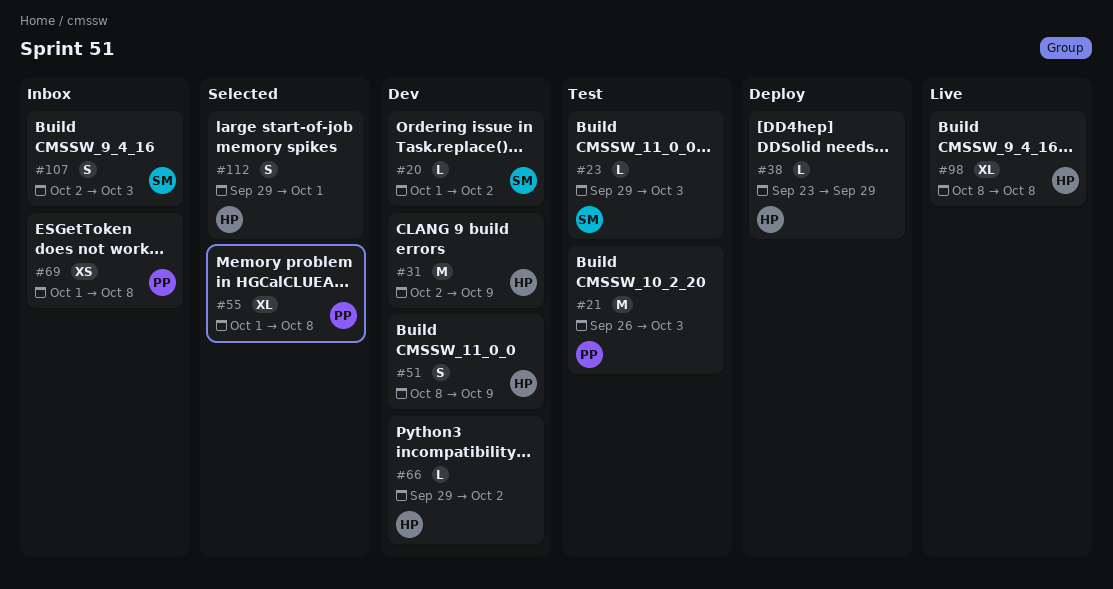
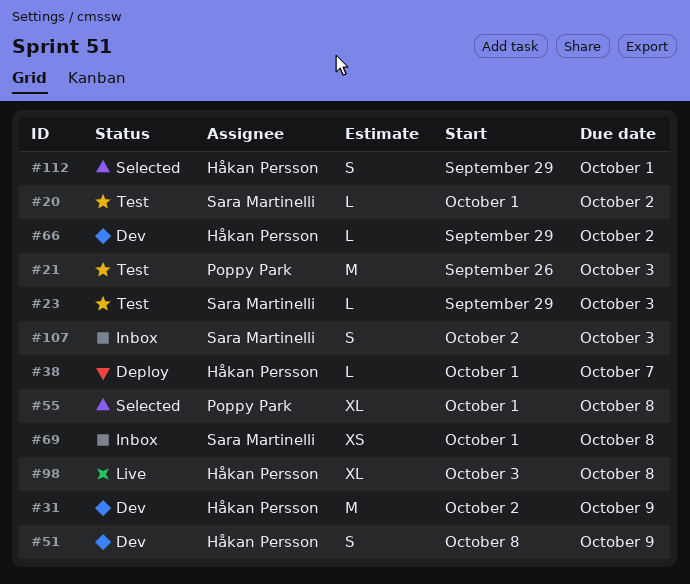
#20, status: Dev -> Test
#38, start: Sep 23 -> Oct 1
#38, due: Sep 29 -> Oct 7
#69, owner: Poppy Park -> Sara Martinelli
#98, start: Oct 8 -> Oct 3

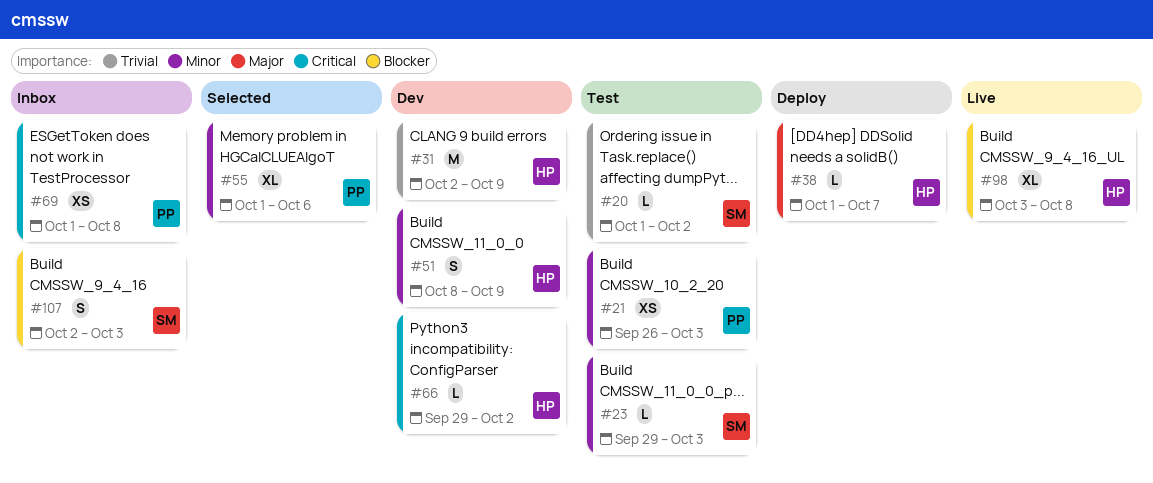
#21, estimate: M -> XS
#55, due: Oct 8 -> Oct 6
#69, owner: Sara Martinelli -> Poppy Park
#112: present -> none

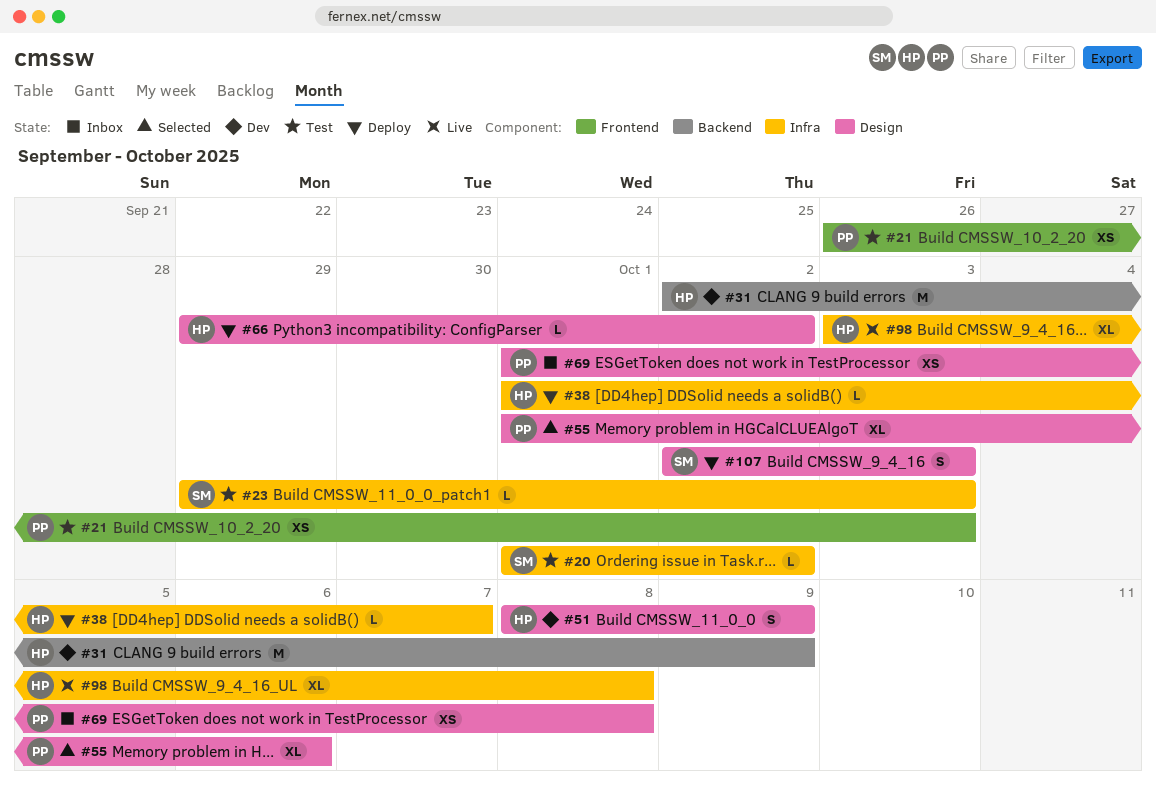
#66, status: Dev -> Deploy
#107, status: Inbox -> Deploy

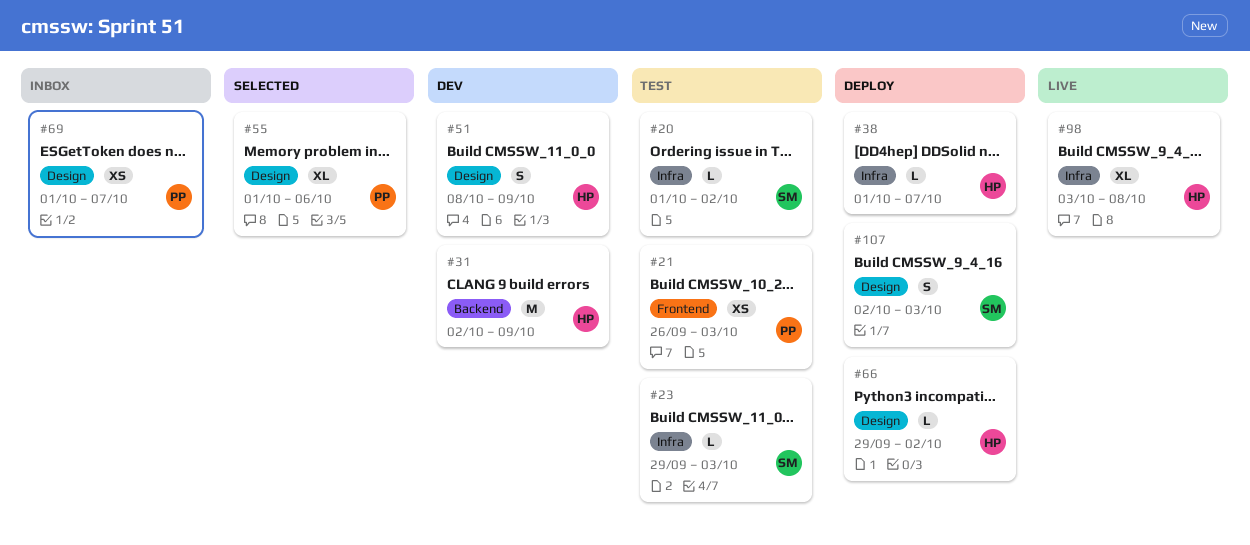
#69, due: Oct 8 -> Oct 7

